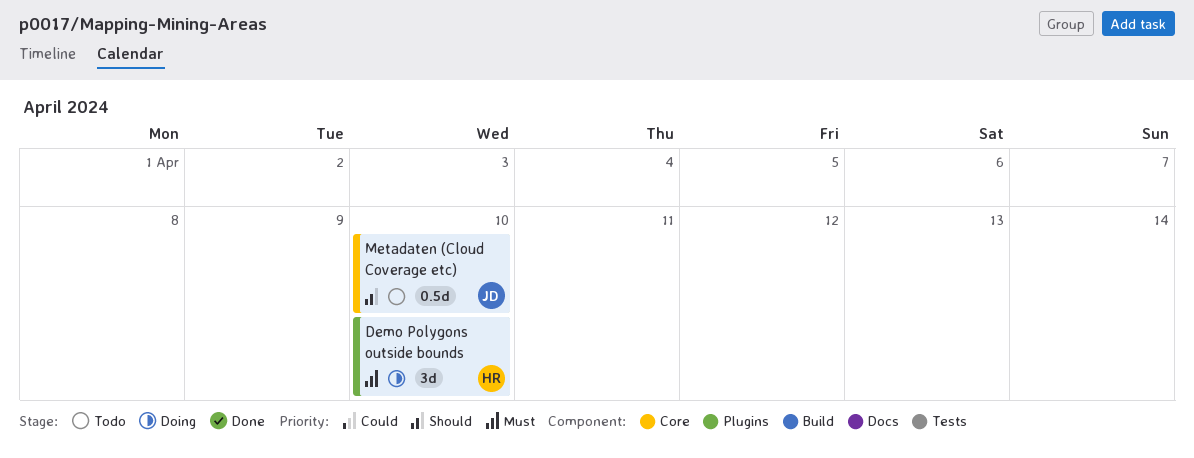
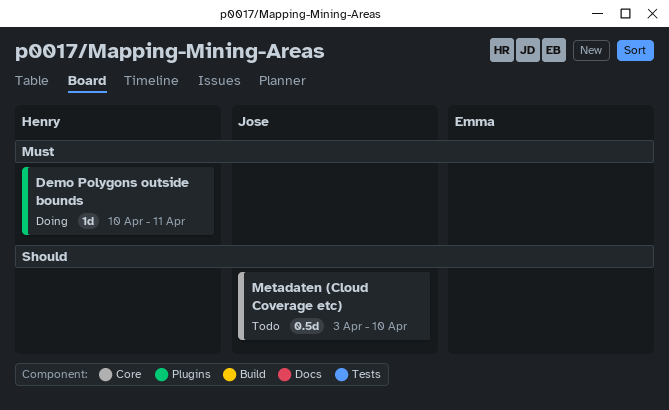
Demo Polygons outside bounds, estimate: 3d -> 1d
Demo Polygons outside bounds, due: Apr 10 -> Apr 11

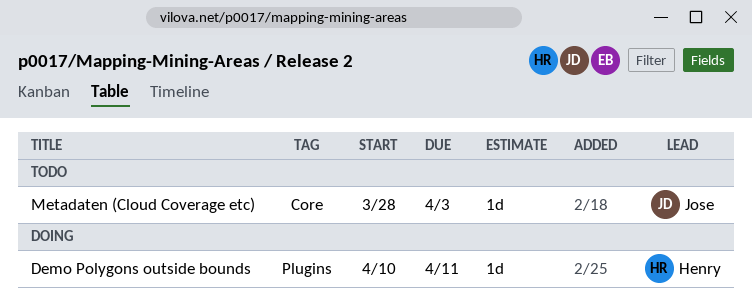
Metadaten (Cloud Coverage etc), estimate: 0.5d -> 1d
Metadaten (Cloud Coverage etc), start: Apr 3 -> Mar 28
Metadaten (Cloud Coverage etc), due: Apr 10 -> Apr 3

